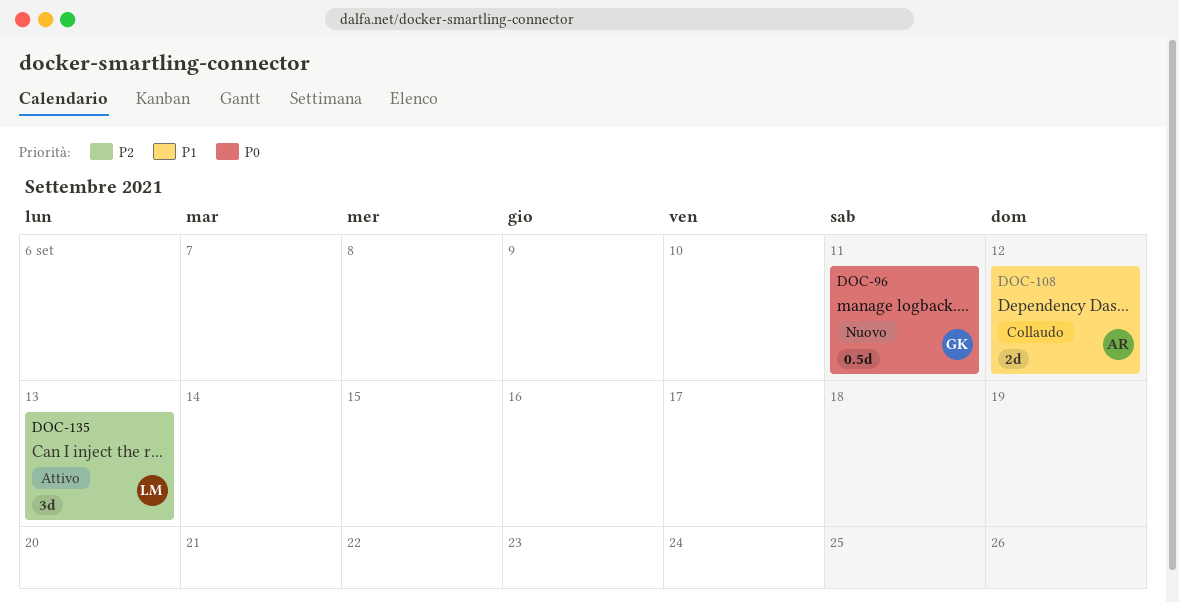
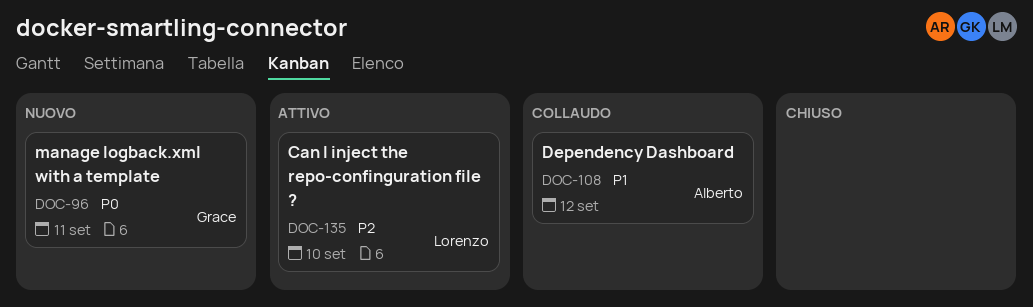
DOC-135, due: Sep 13 -> Sep 10

